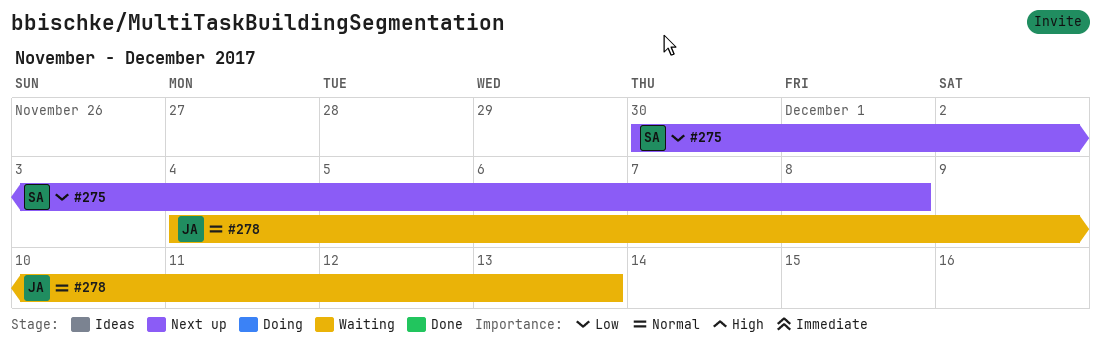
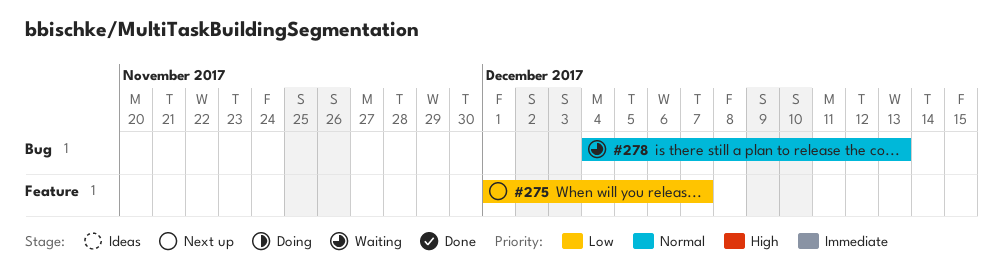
#275, start: Nov 30 -> Dec 1
#275, due: Dec 8 -> Dec 7

